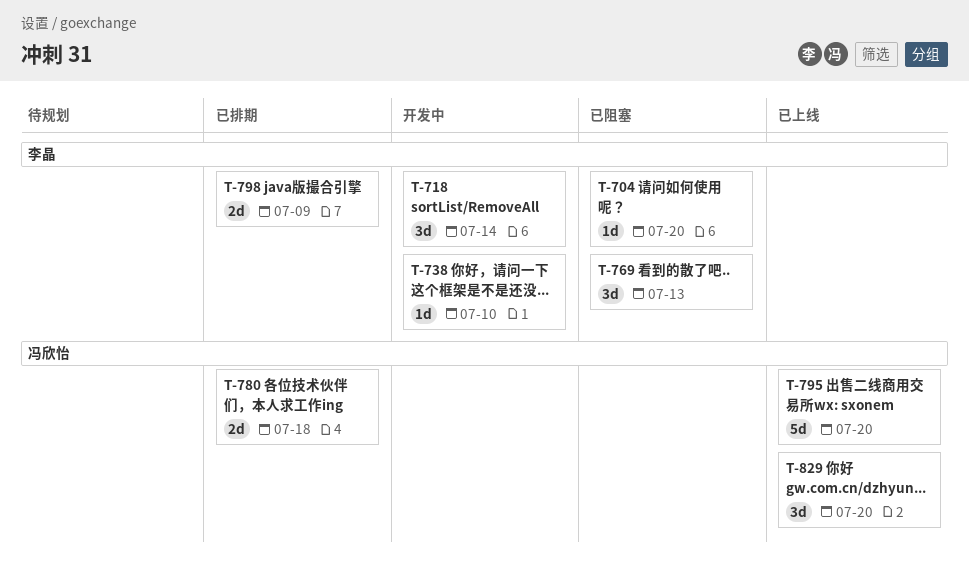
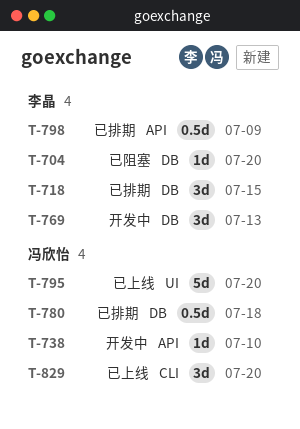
T-718, status: 开发中 -> 已排期
T-718, due: Jul 14 -> Jul 15
T-738, owner: 李晶 -> 冯欣怡
T-769, status: 已阻塞 -> 开发中
T-780, estimate: 2d -> 0.5d
T-798, estimate: 2d -> 0.5d

